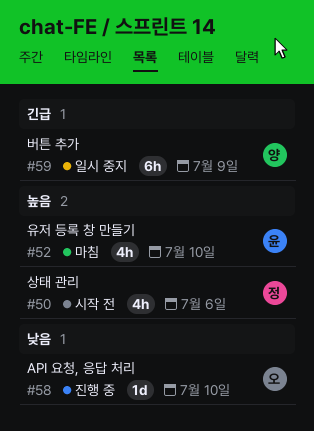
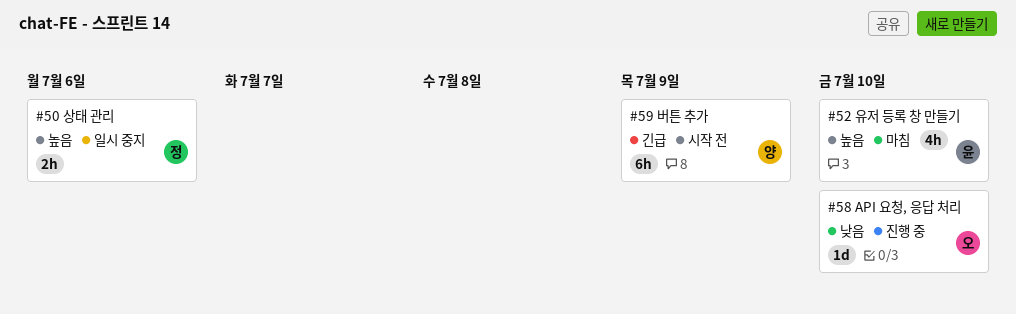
#50, status: 시작 전 -> 일시 중지
#50, estimate: 4h -> 2h
#59, status: 일시 중지 -> 시작 전

